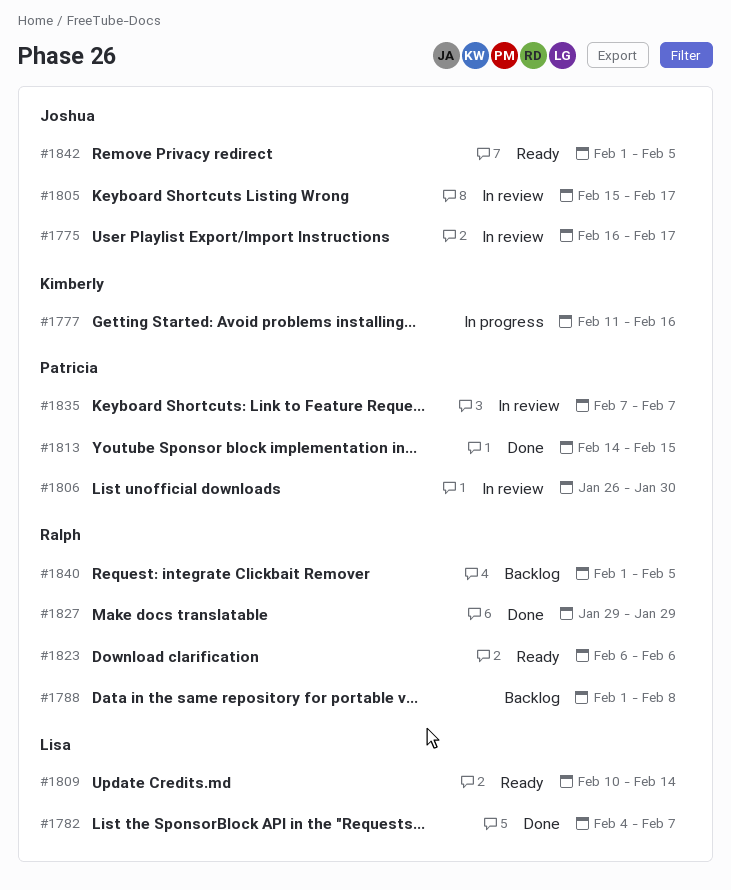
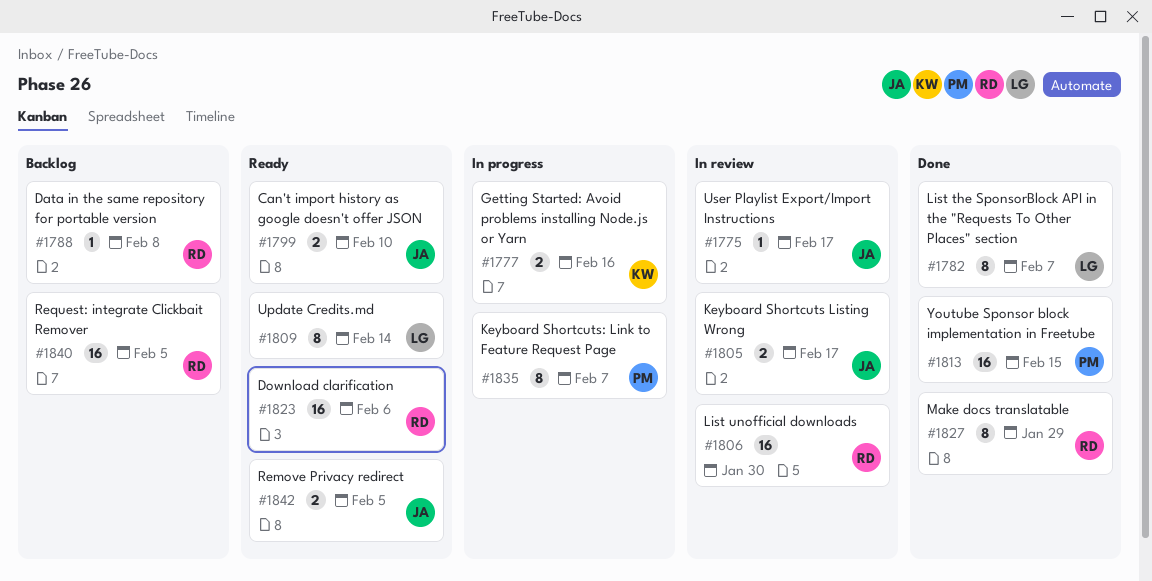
#1799: none -> present
#1806, owner: Patricia -> Ralph
#1835, status: In review -> In progress

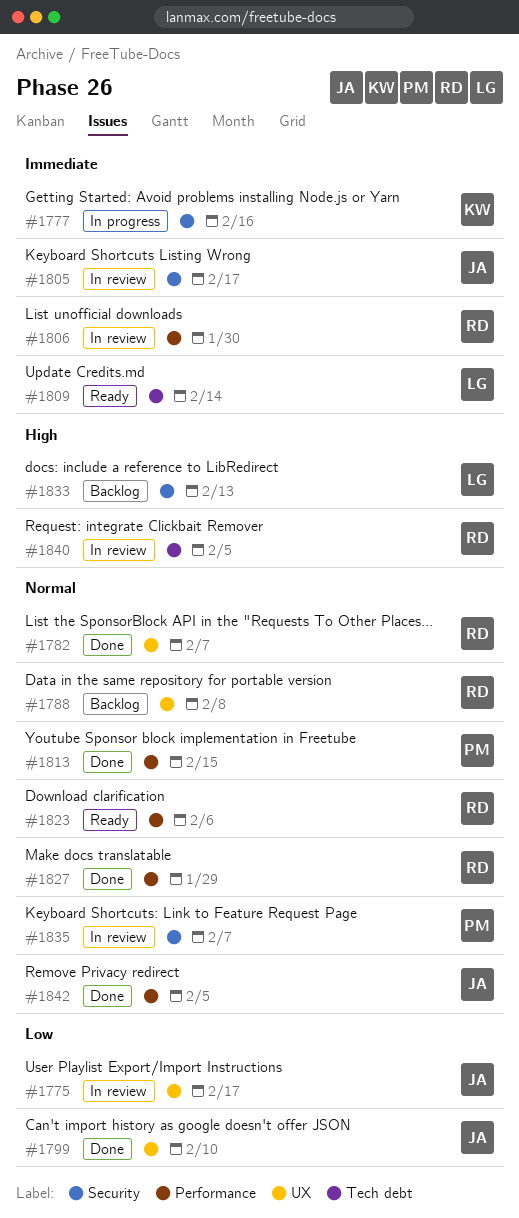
#1782, owner: LG -> RD
#1799, status: Ready -> Done
#1833: none -> present
#1835, status: In progress -> In review
#1840, status: Backlog -> In review
#1842, status: Ready -> Done

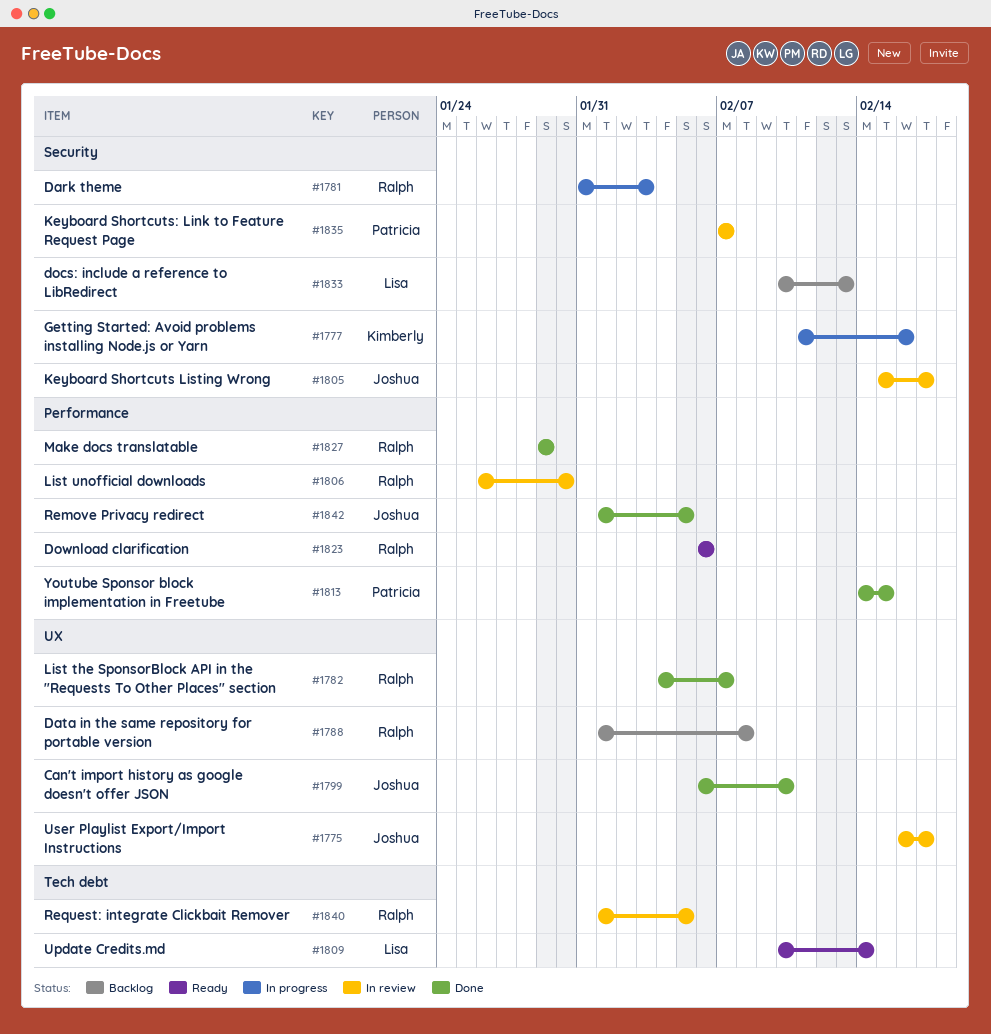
#1781: none -> present

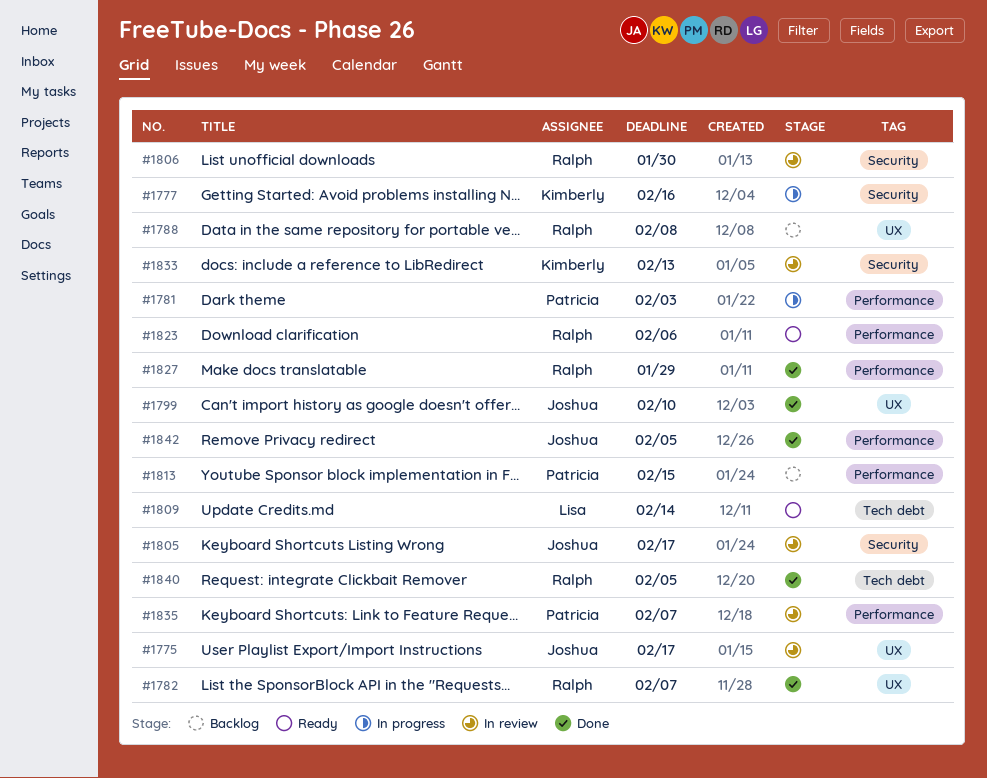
#1781, owner: Ralph -> Patricia
#1781, label: Security -> Performance
#1806, label: Performance -> Security
#1813, status: Done -> Backlog
#1833, status: Backlog -> In review
#1833, owner: Lisa -> Kimberly
#1835, label: Security -> Performance
#1840, status: In review -> Done

